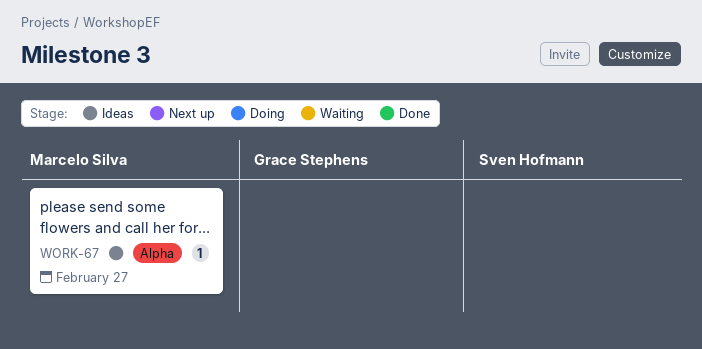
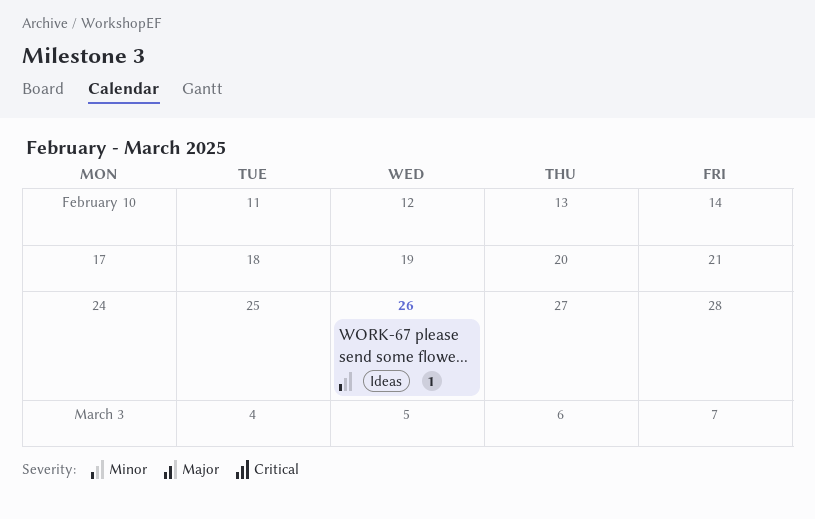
WORK-67, due: Feb 27 -> Feb 26

